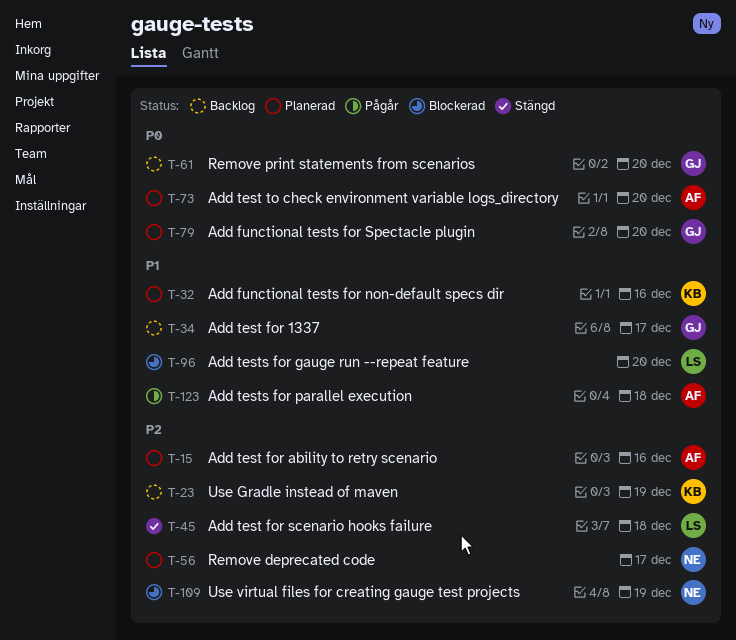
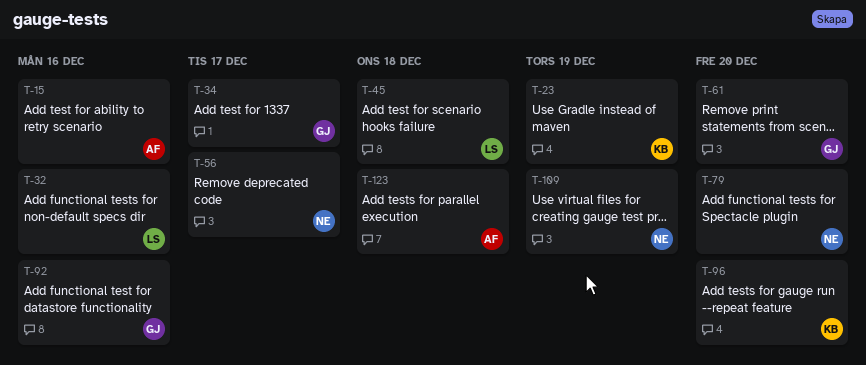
T-32, owner: KB -> LS
T-73: present -> none
T-79, owner: GJ -> NE
T-92: none -> present
T-96, owner: LS -> KB

